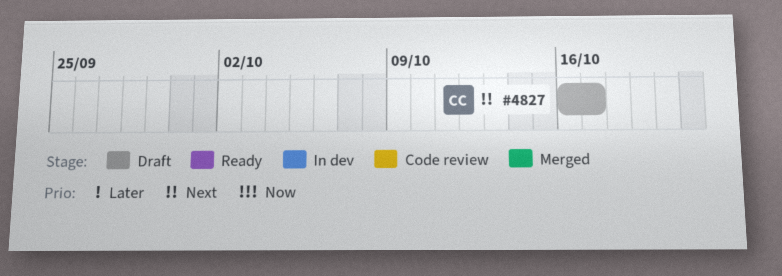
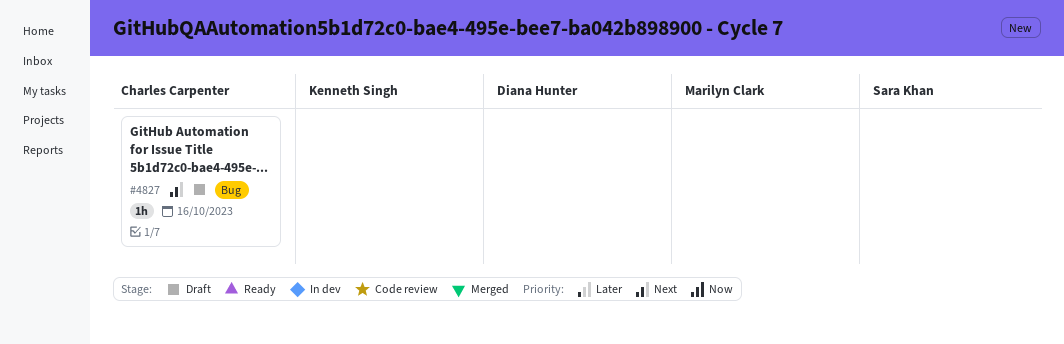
#4827, due: Oct 17 -> Oct 16

